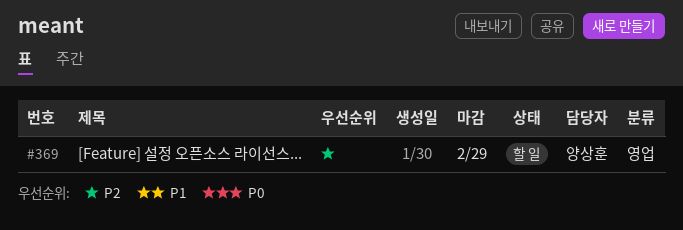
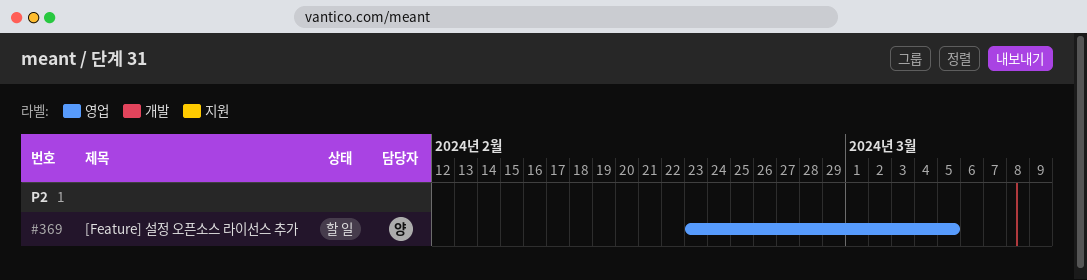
#369, due: Feb 29 -> Mar 5

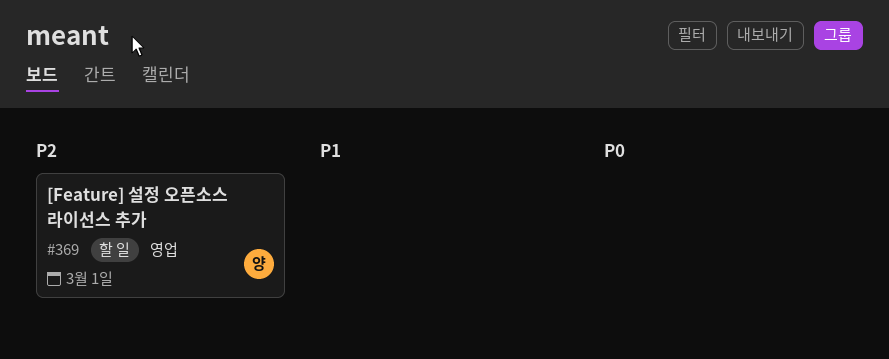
#369, due: Mar 5 -> Mar 1

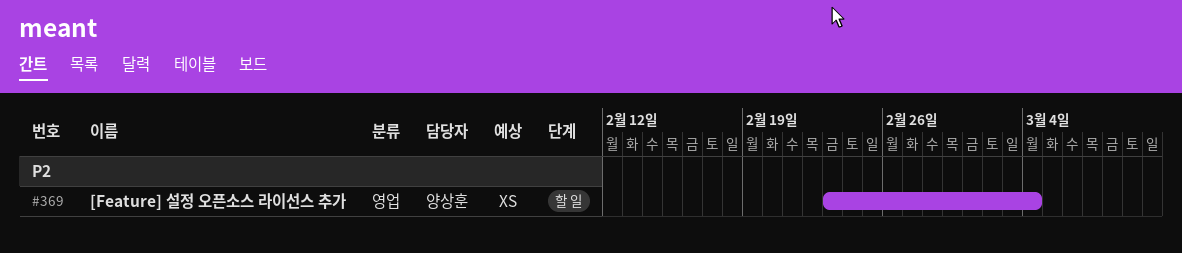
#369, due: Mar 1 -> Mar 4

